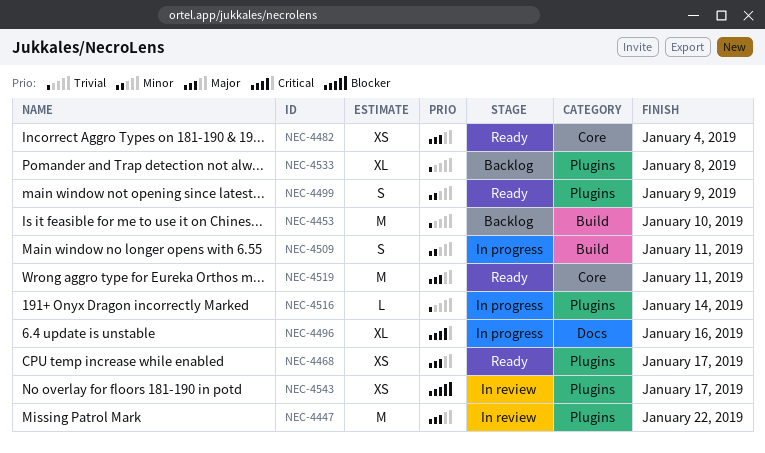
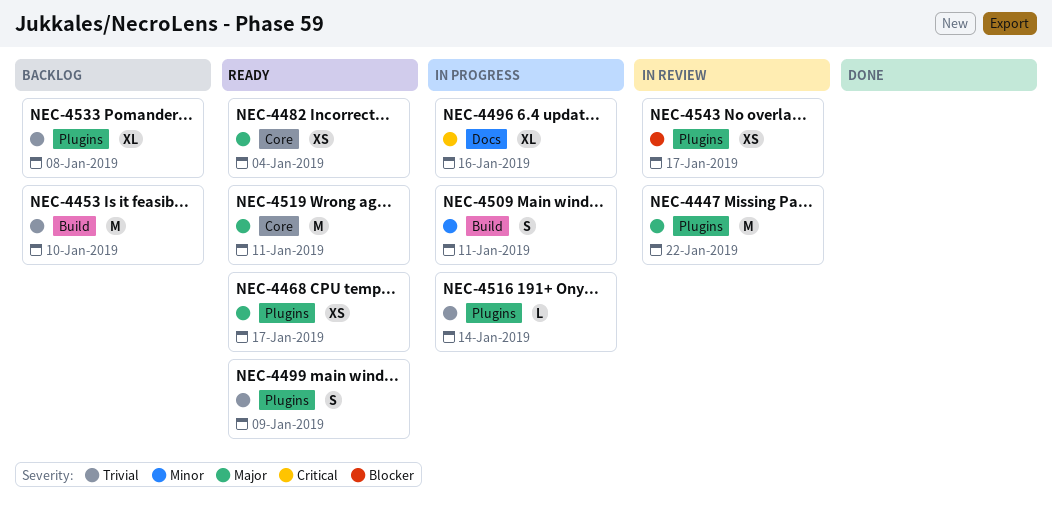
NEC-4499, priority: Minor -> Trivial

